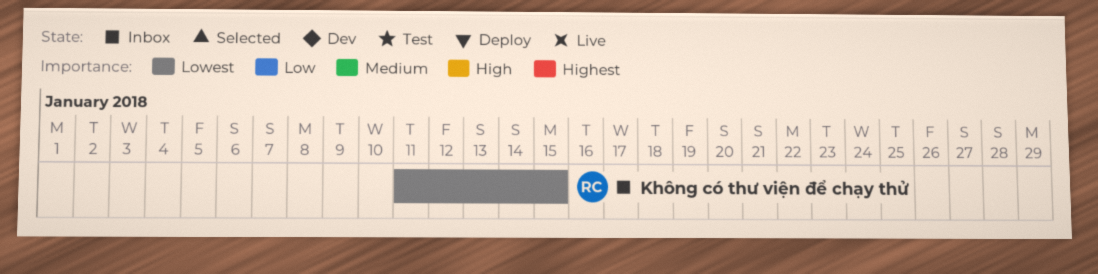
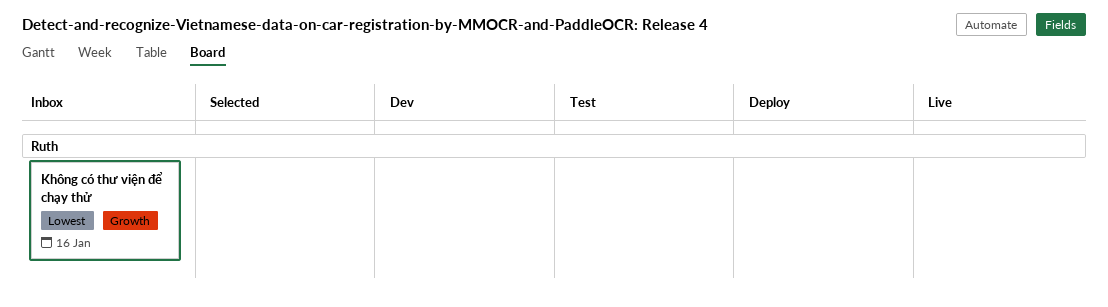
Không có thư viện để chạy thử, due: Jan 15 -> Jan 16

